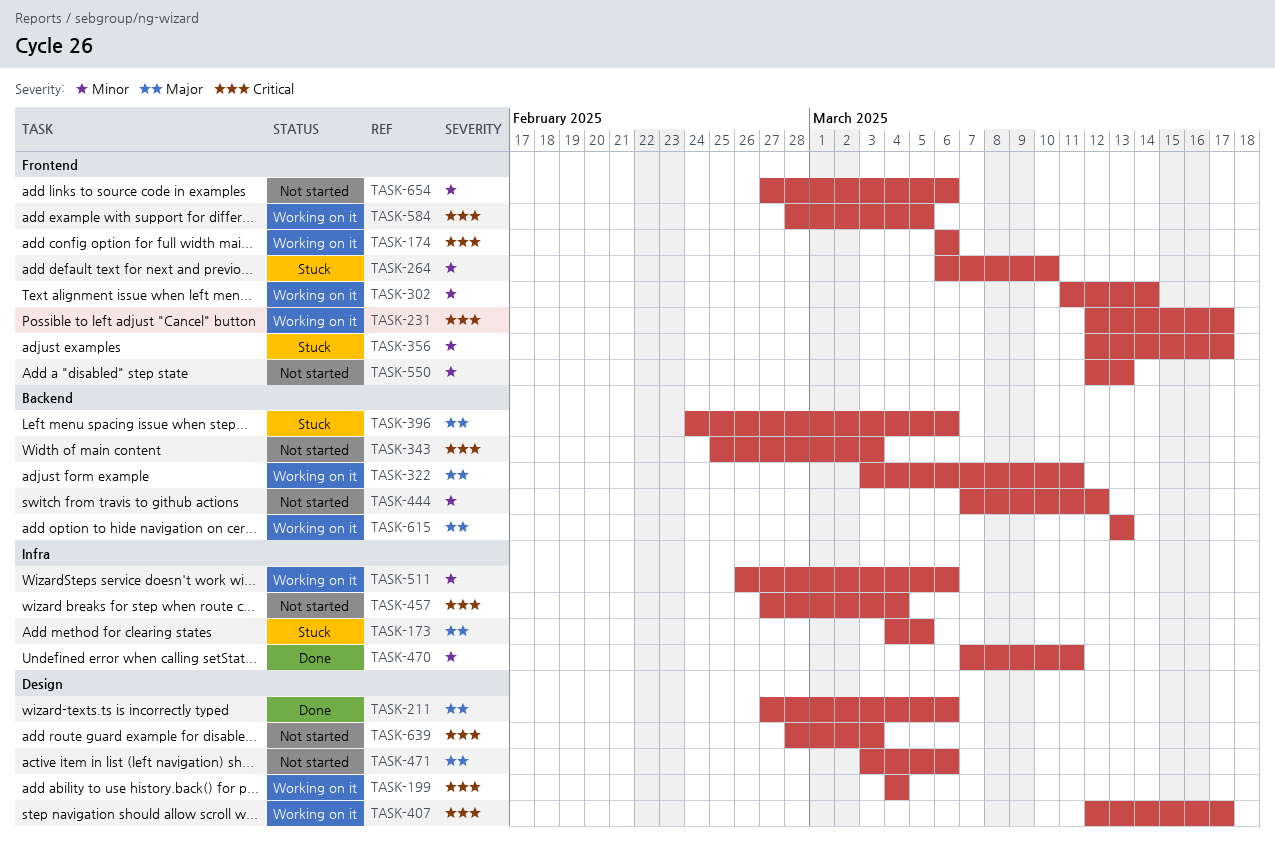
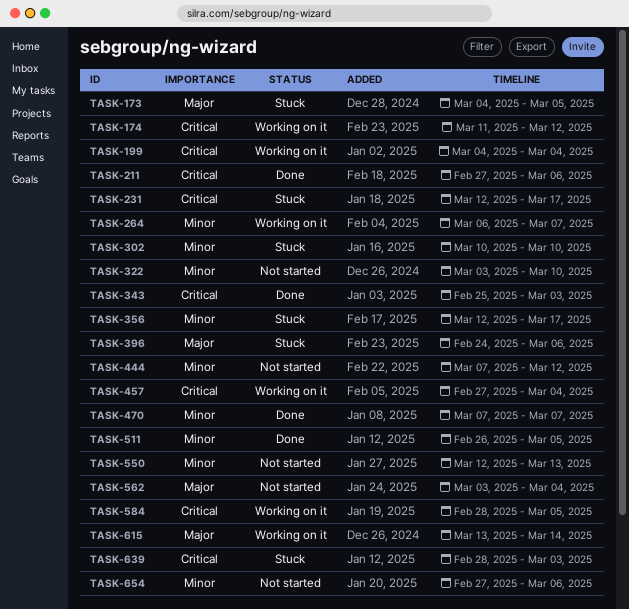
TASK-174, start: Mar 6 -> Mar 11
TASK-174, due: Mar 6 -> Mar 12
TASK-211, priority: Major -> Critical
TASK-231, status: Working on it -> Stuck
TASK-264, status: Stuck -> Working on it
TASK-264, due: Mar 10 -> Mar 7
TASK-302, status: Working on it -> Stuck
TASK-302, start: Mar 11 -> Mar 10
TASK-302, due: Mar 14 -> Mar 10
TASK-322, status: Working on it -> Not started
TASK-322, priority: Major -> Minor
TASK-322, due: Mar 11 -> Mar 10
TASK-343, status: Not started -> Done
TASK-407: present -> none
TASK-457, status: Not started -> Working on it
TASK-470, due: Mar 11 -> Mar 7
TASK-471: present -> none
TASK-511, status: Working on it -> Done
TASK-511, due: Mar 6 -> Mar 5
TASK-562: none -> present
TASK-615, due: Mar 13 -> Mar 14
TASK-639, status: Not started -> Stuck

